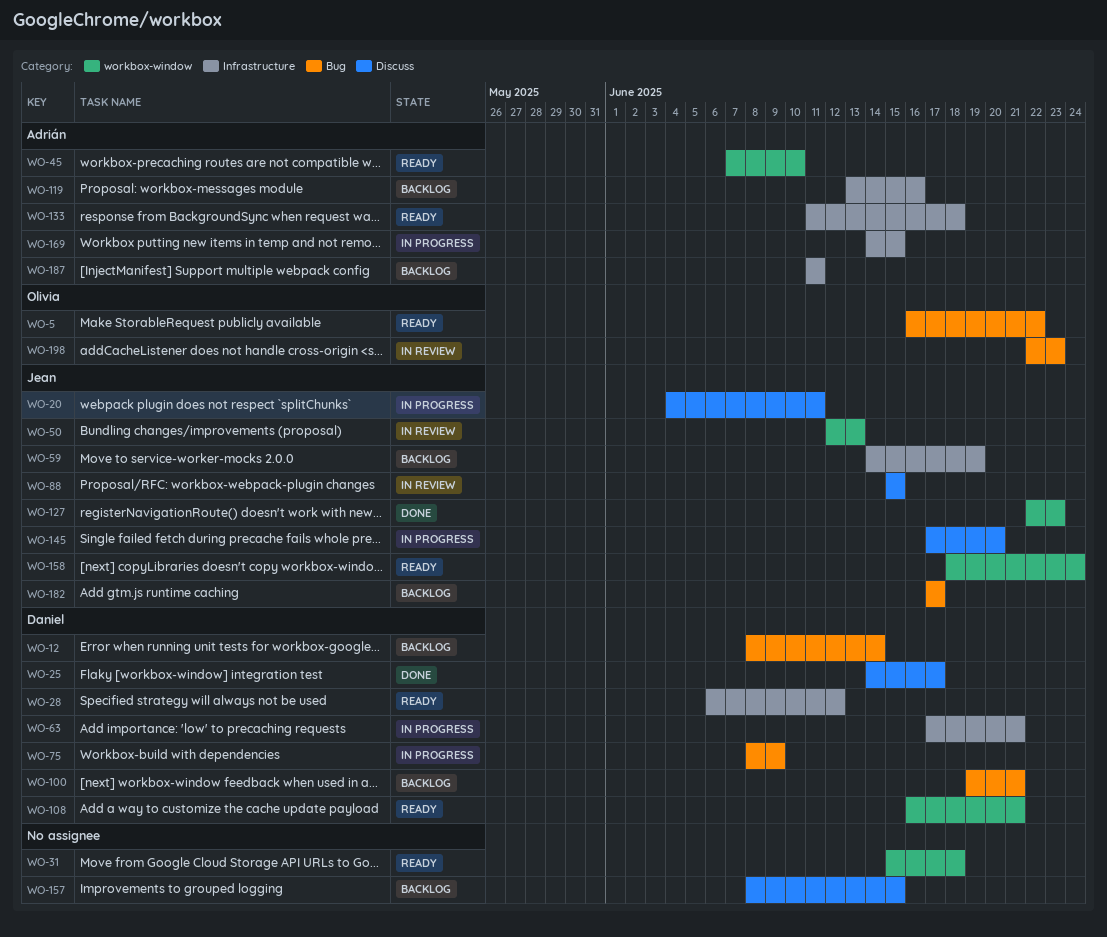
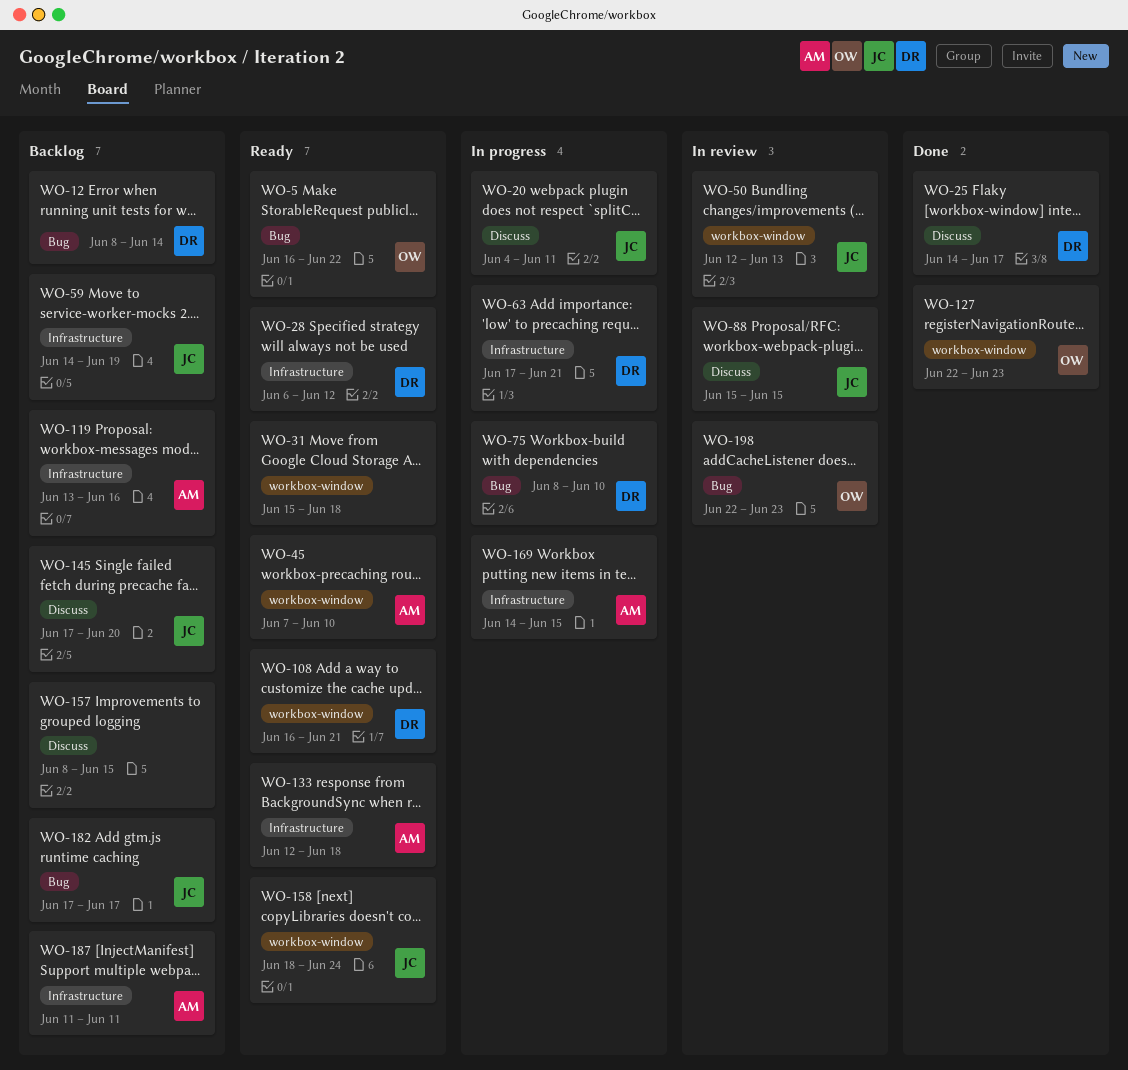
WO-75, due: Jun 9 -> Jun 10
WO-100: present -> none
WO-127, owner: Jean -> Olivia
WO-133, start: Jun 11 -> Jun 12
WO-145, status: In progress -> Backlog

